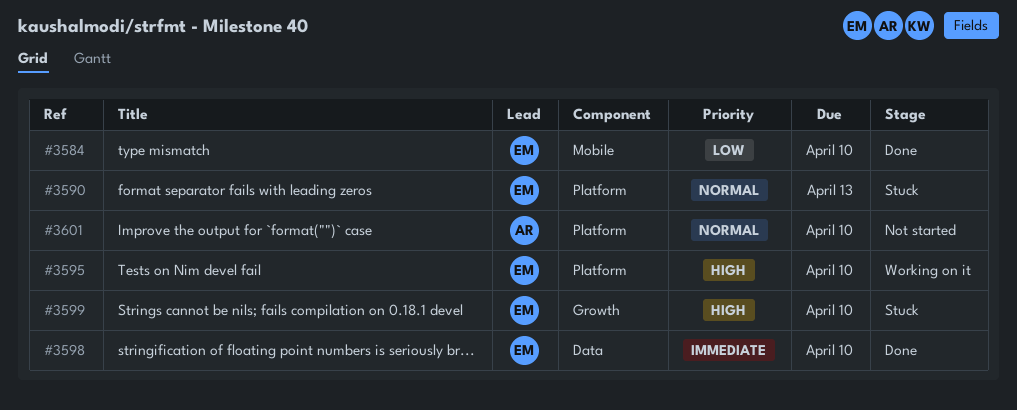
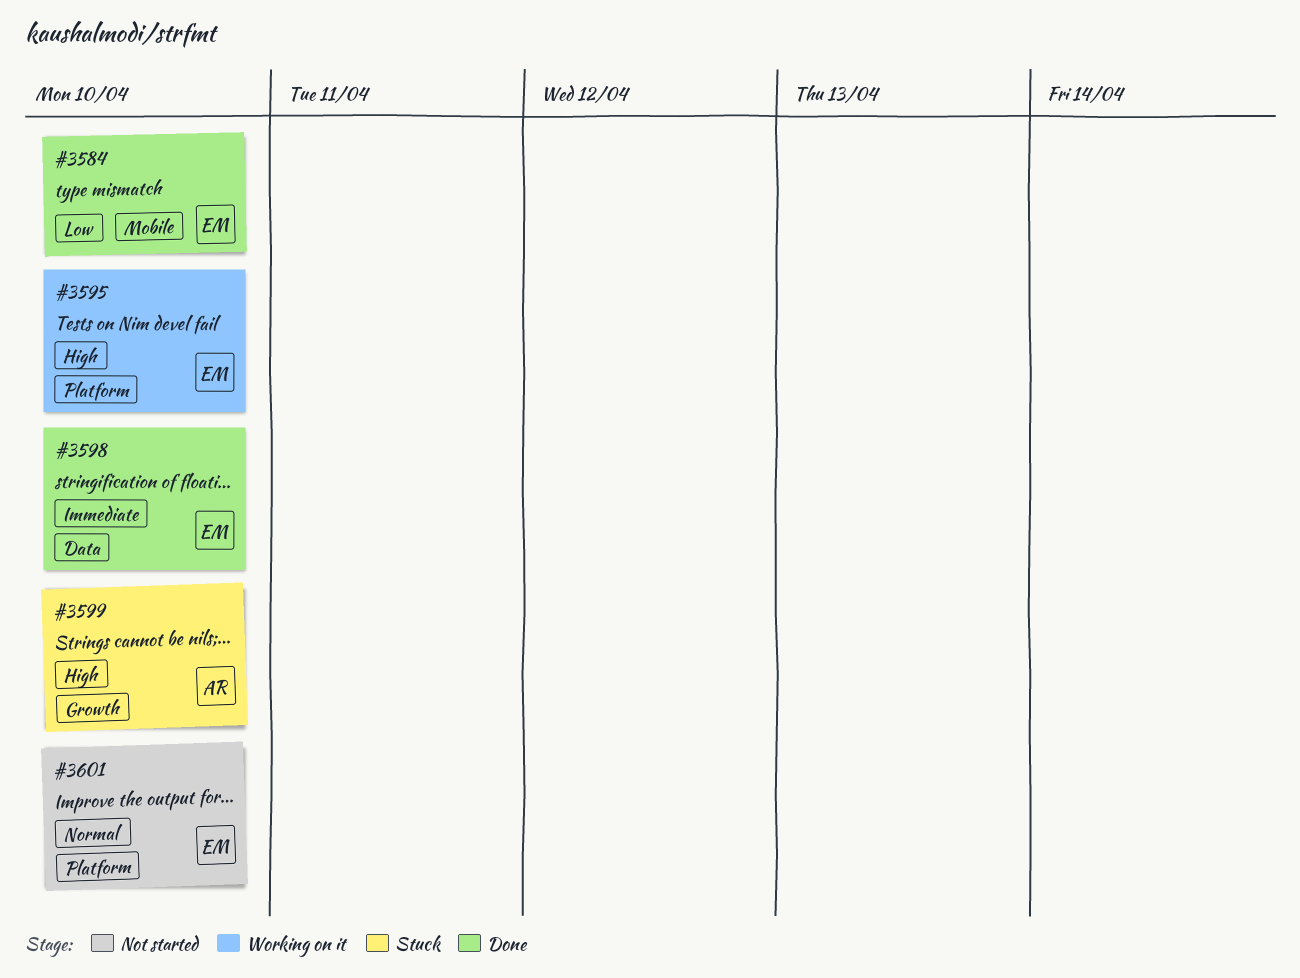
#3590: present -> none
#3599, owner: EM -> AR
#3601, owner: AR -> EM

